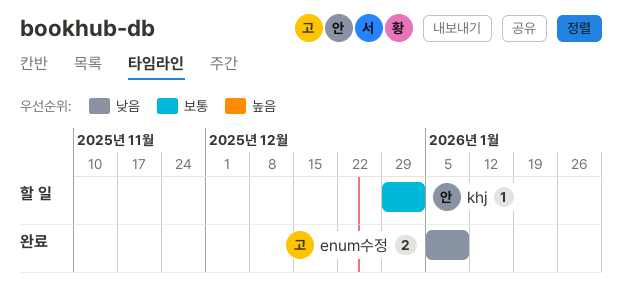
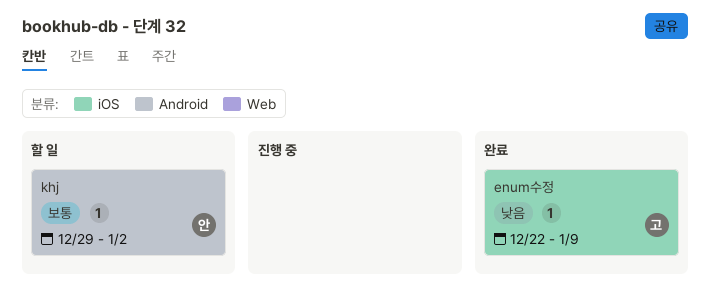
enum수정, estimate: 2 -> 1
enum수정, start: Jan 5 -> Dec 22

